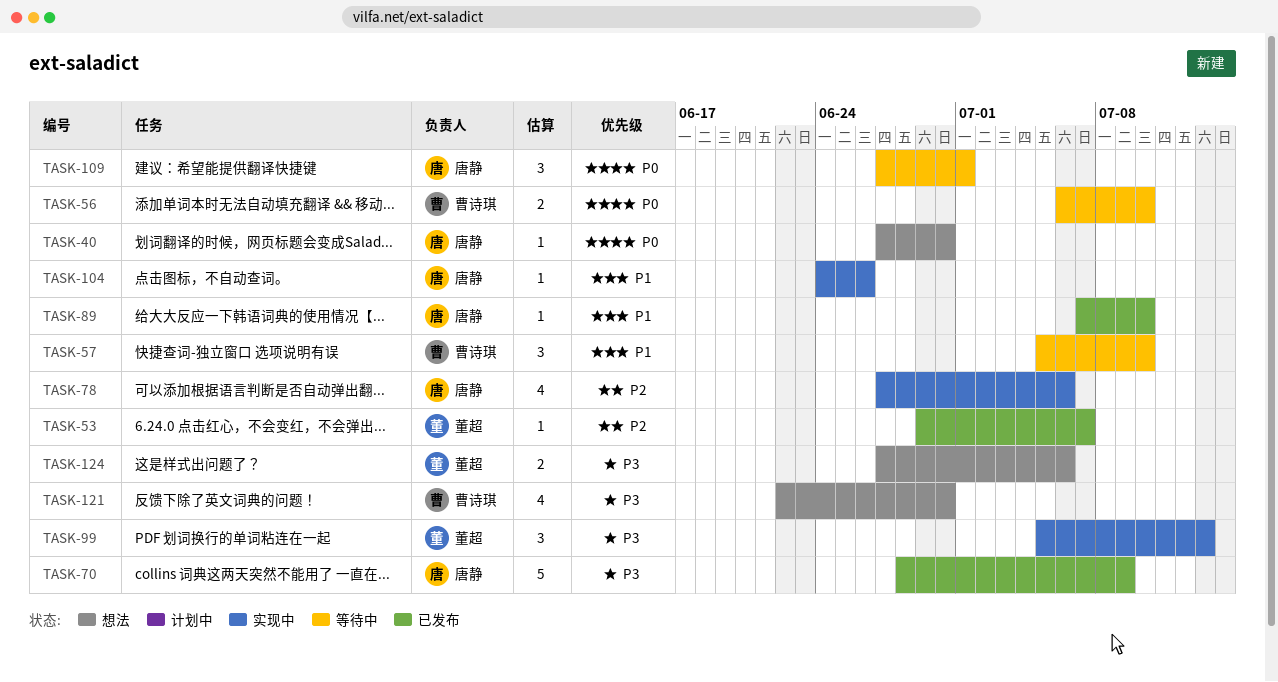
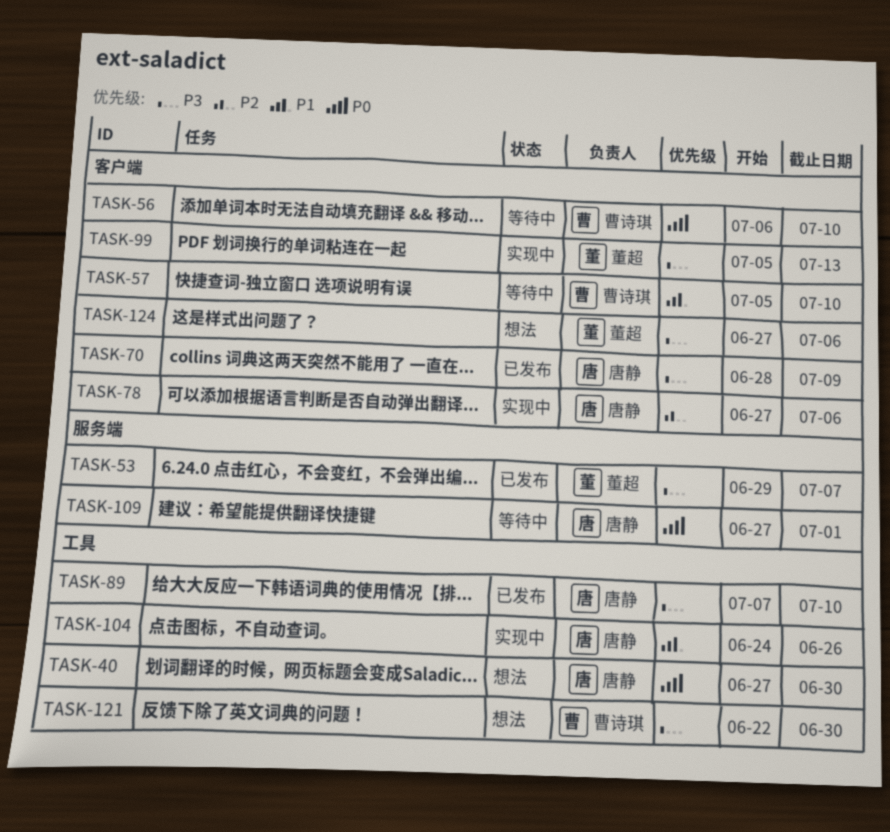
TASK-53, priority: P2 -> P3
TASK-89, priority: P1 -> P3

